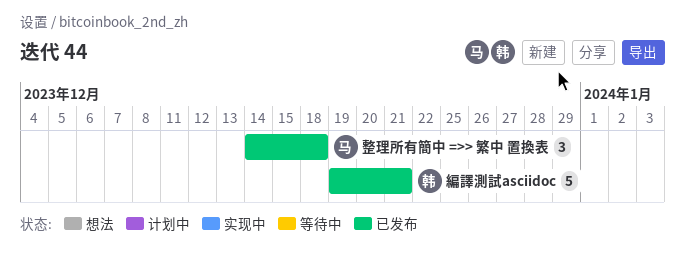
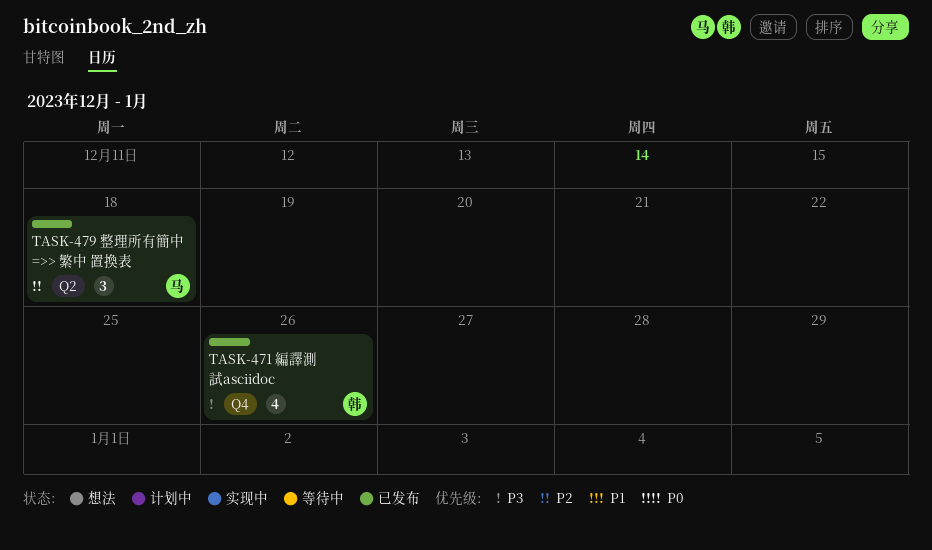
編譯測試asciidoc, estimate: 5 -> 4
編譯測試asciidoc, due: Dec 21 -> Dec 26

